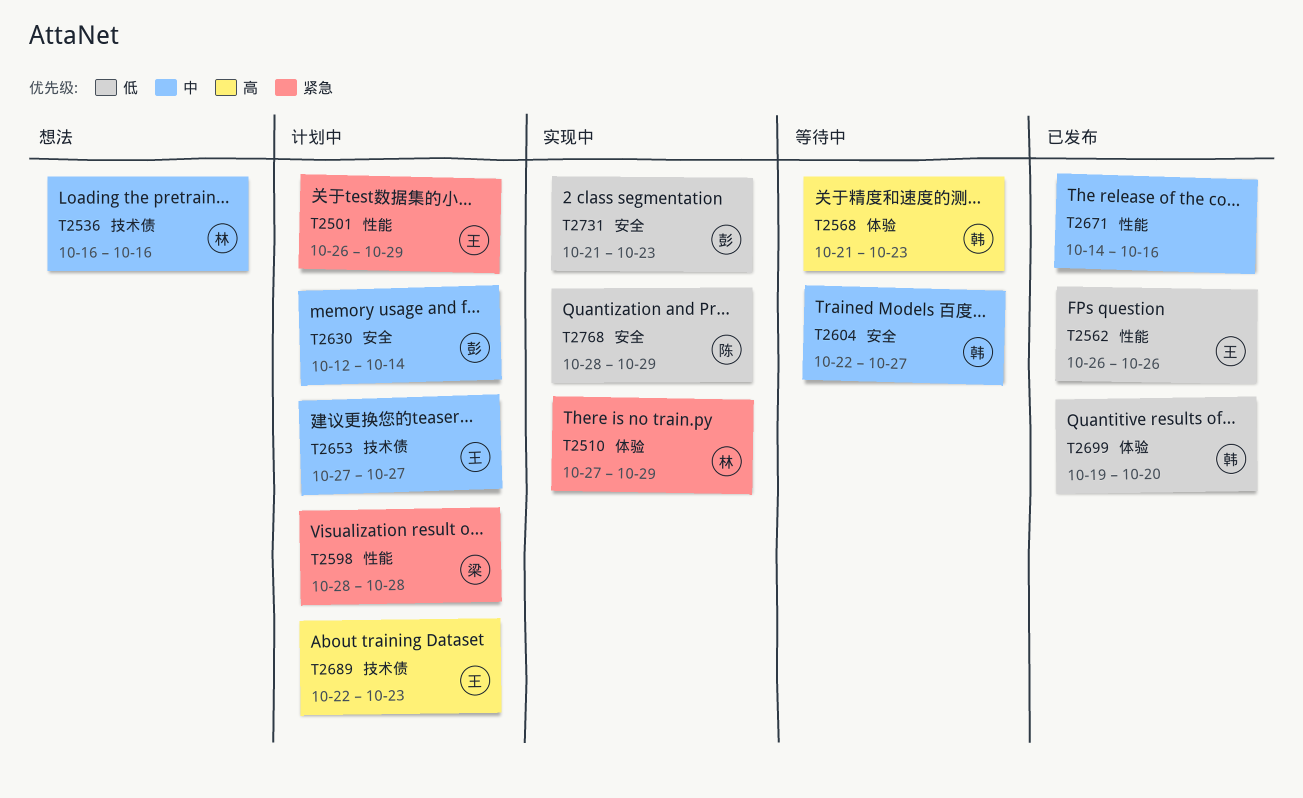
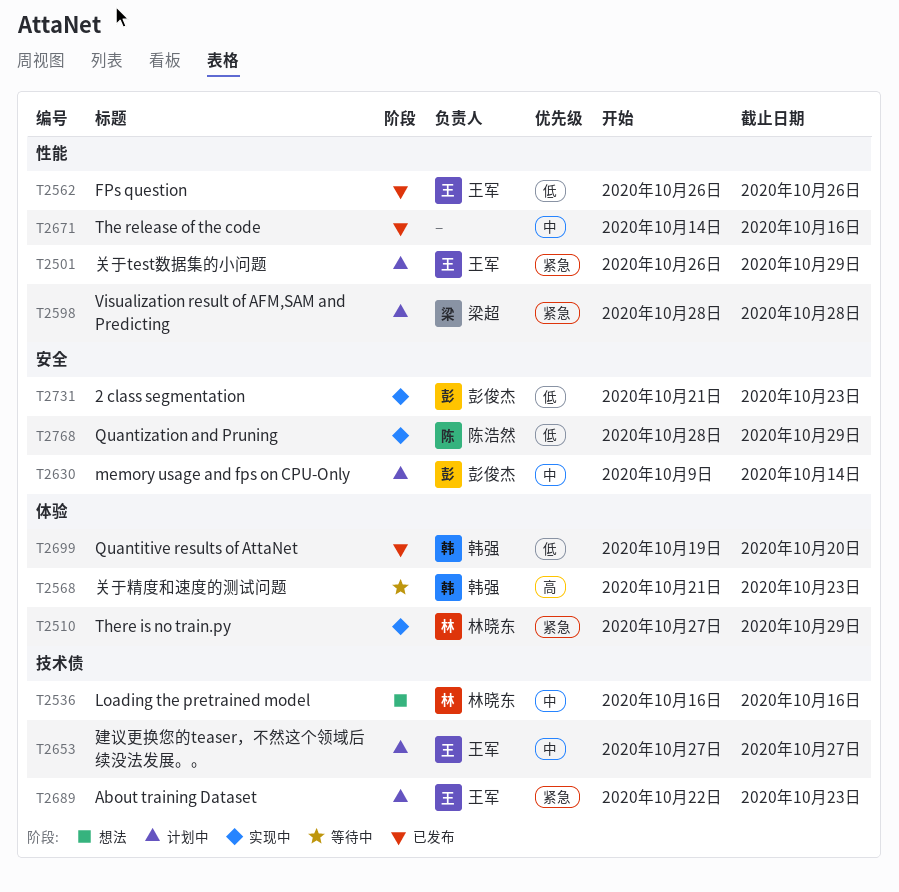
T2604: present -> none
T2630, start: Oct 12 -> Oct 9
T2689, priority: 高 -> 紧急

